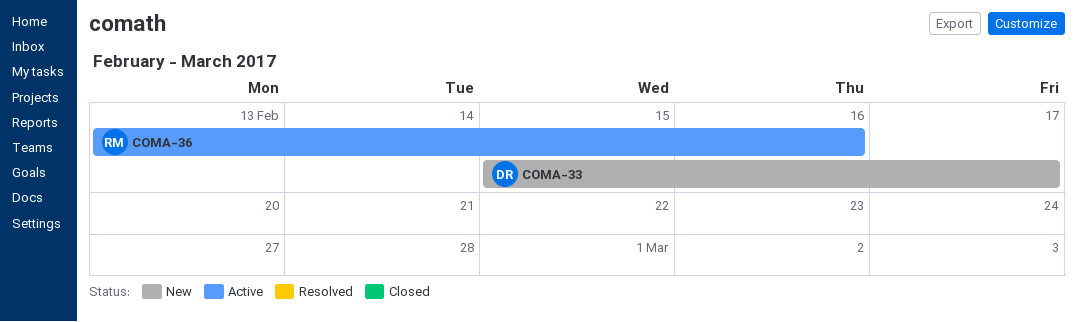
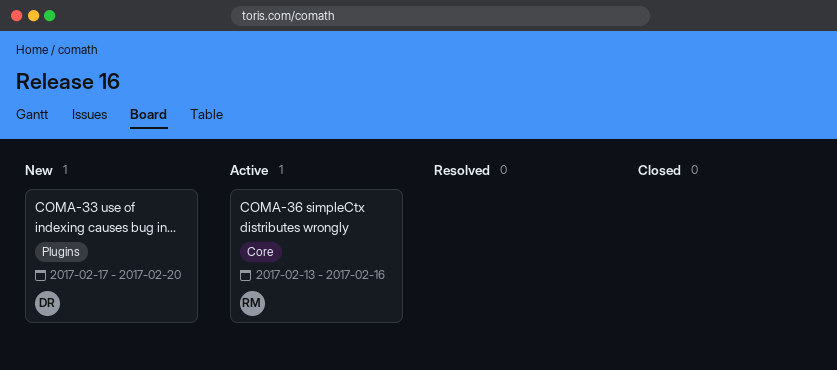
COMA-33, start: Feb 15 -> Feb 17
COMA-33, due: Feb 17 -> Feb 20

